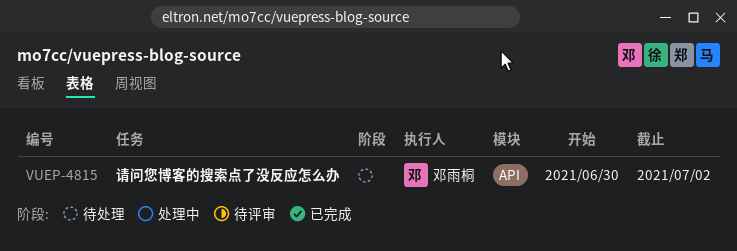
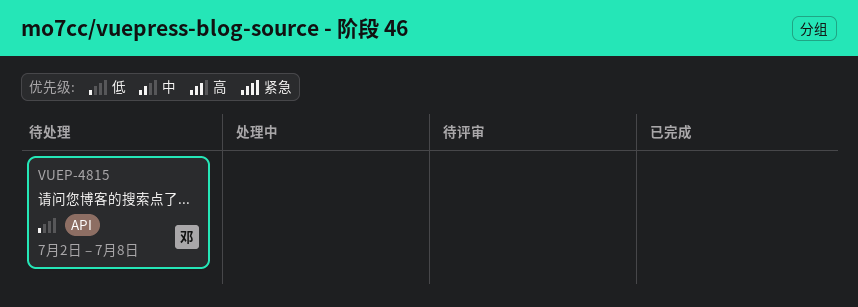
VUEP-4815, start: Jun 30 -> Jul 2
VUEP-4815, due: Jul 2 -> Jul 8

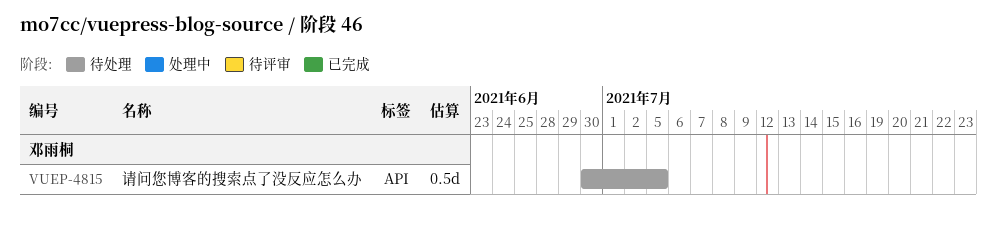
VUEP-4815, start: Jul 2 -> Jun 30
VUEP-4815, due: Jul 8 -> Jul 5

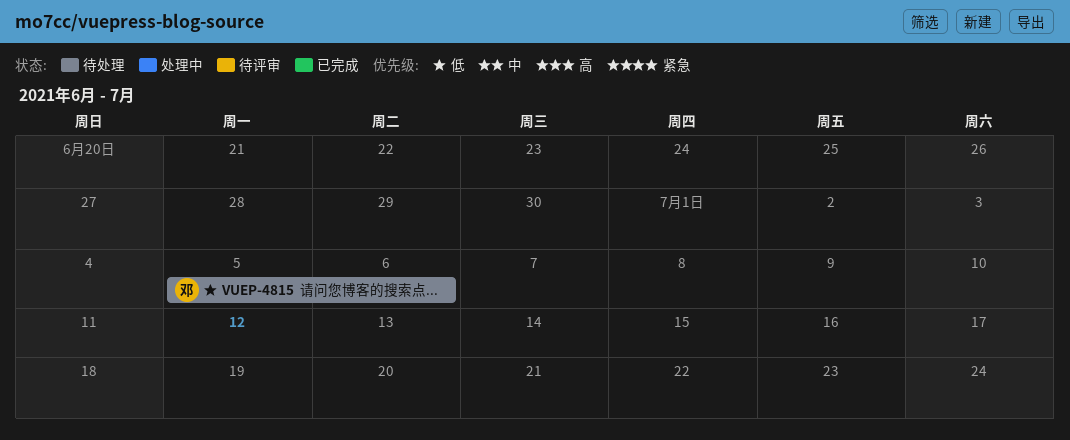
VUEP-4815, start: Jun 30 -> Jul 5
VUEP-4815, due: Jul 5 -> Jul 6

